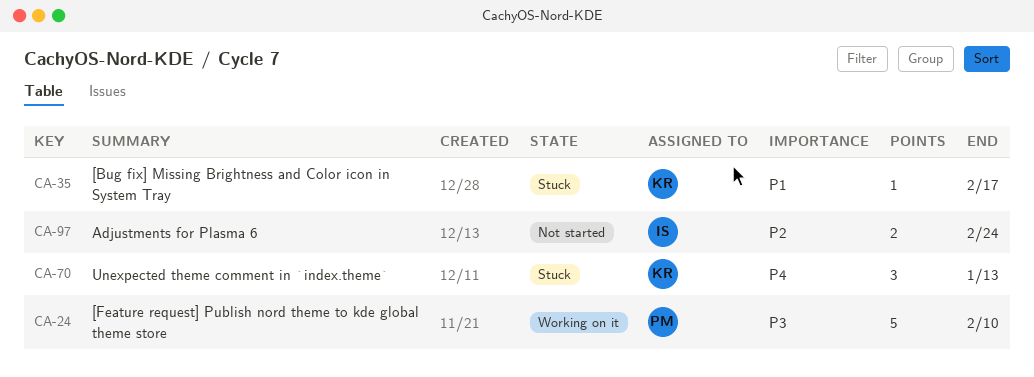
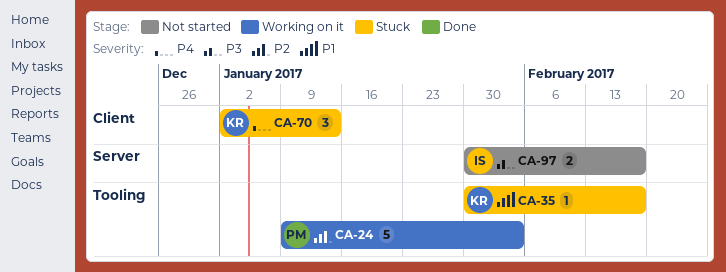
CA-24, priority: P3 -> P2
CA-24, due: Feb 10 -> Feb 3
CA-97, priority: P2 -> P3
CA-97, due: Feb 24 -> Feb 17

